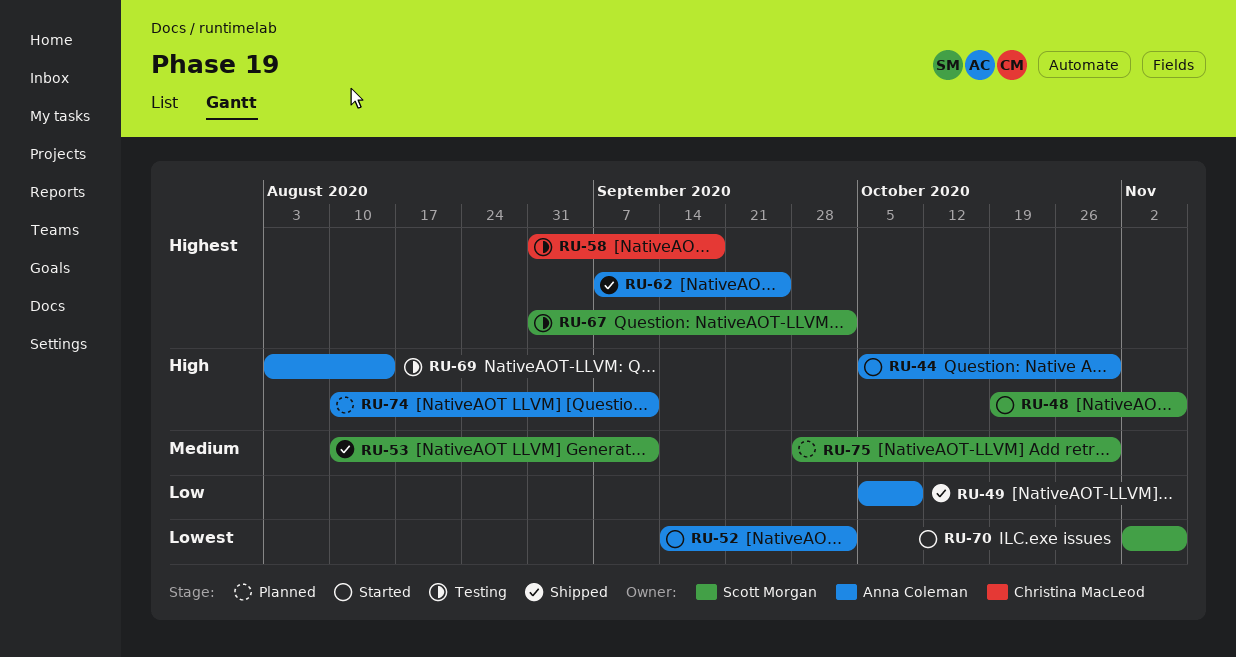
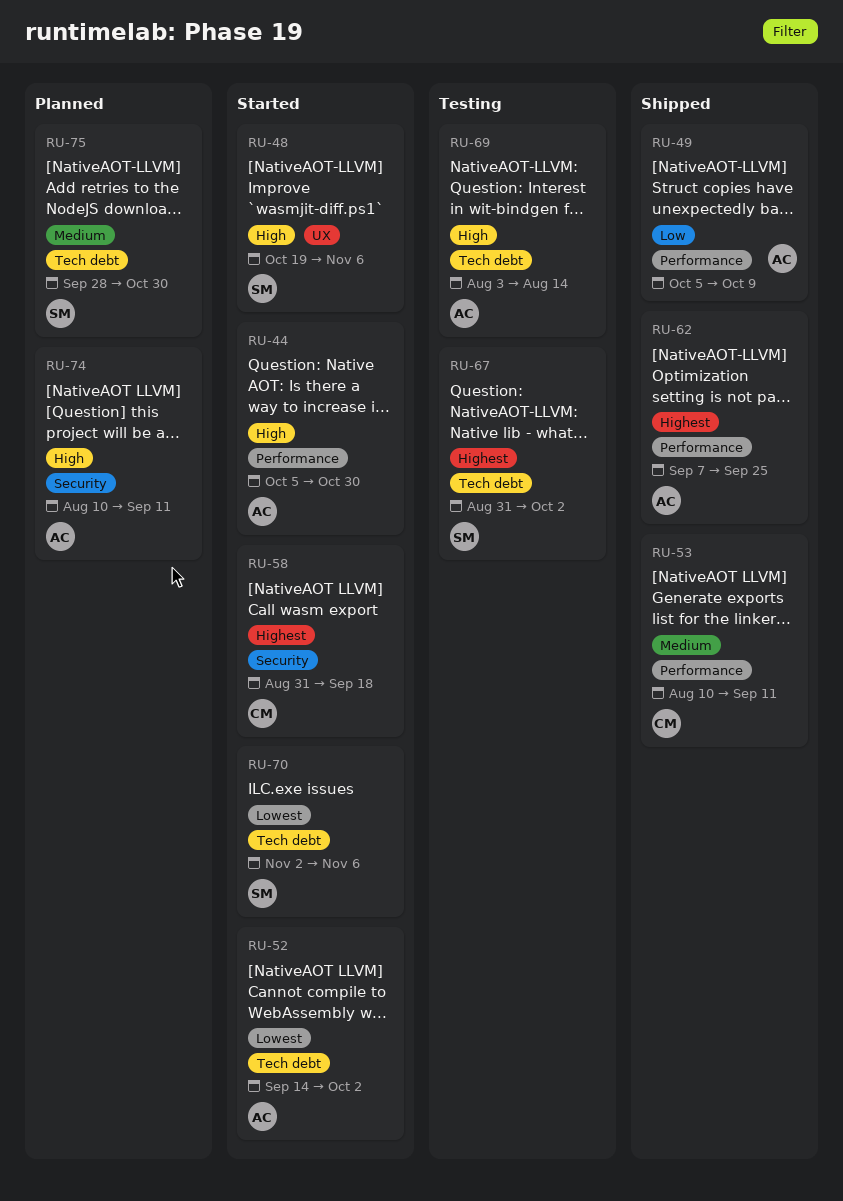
RU-53, owner: Scott Morgan -> Christina MacLeod
RU-58, status: Testing -> Started

